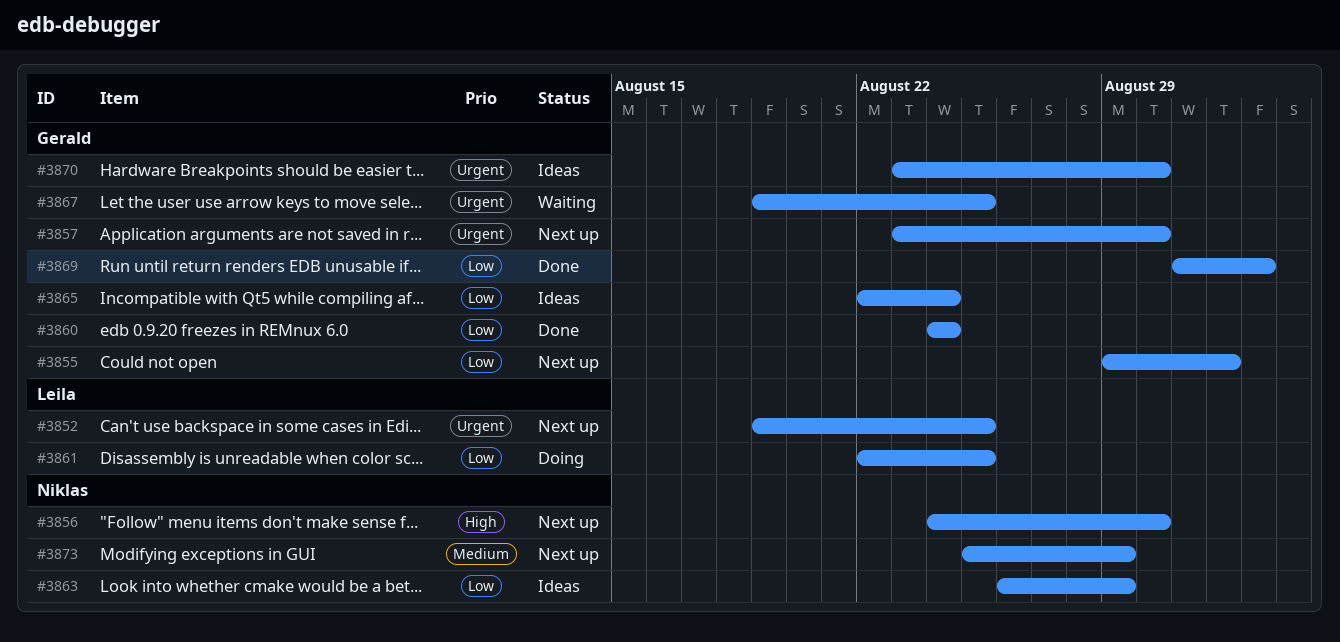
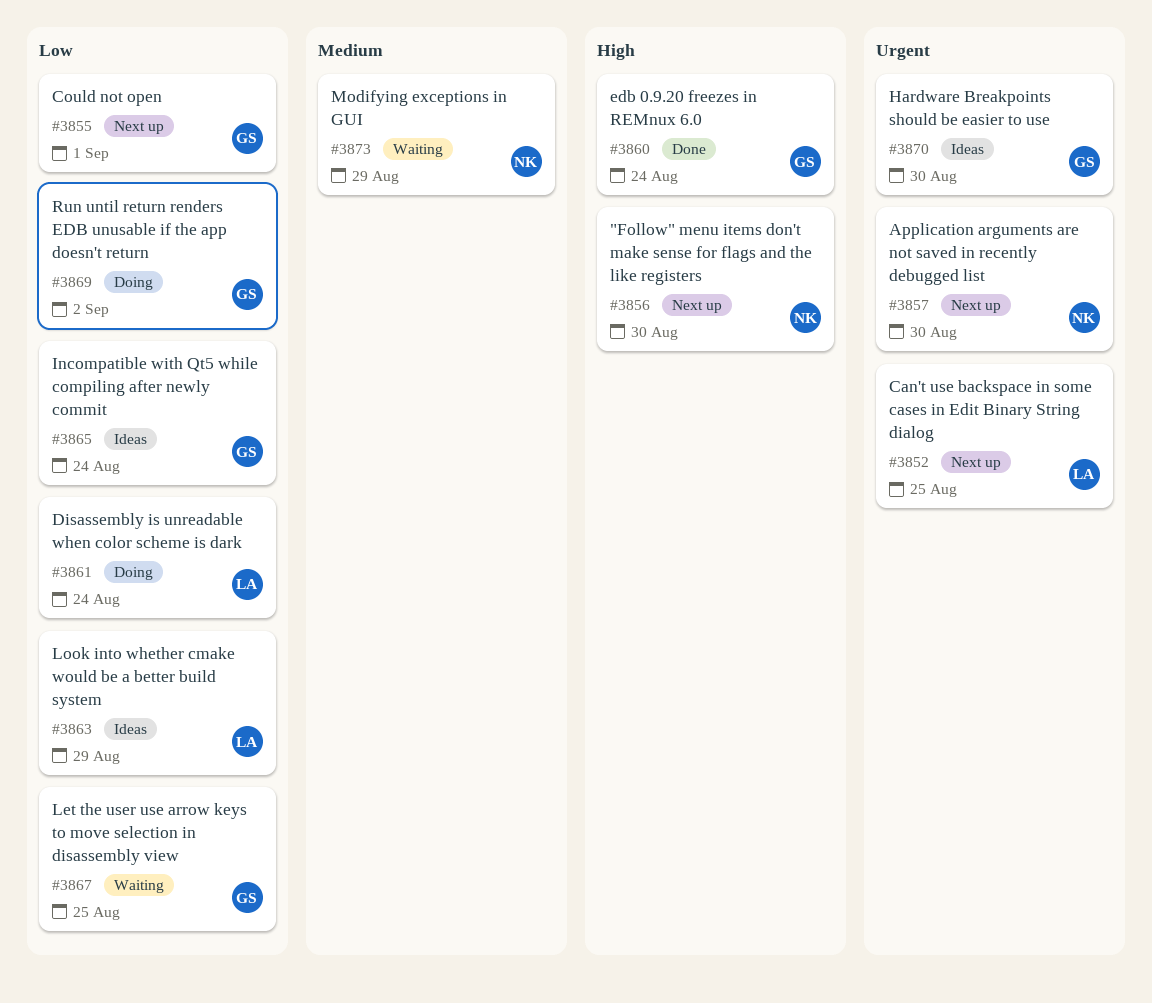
#3857, owner: Gerald -> Niklas
#3860, priority: Low -> High
#3861, due: Aug 25 -> Aug 24
#3863, owner: Niklas -> Leila
#3867, priority: Urgent -> Low
#3869, status: Done -> Doing
#3873, status: Next up -> Waiting

